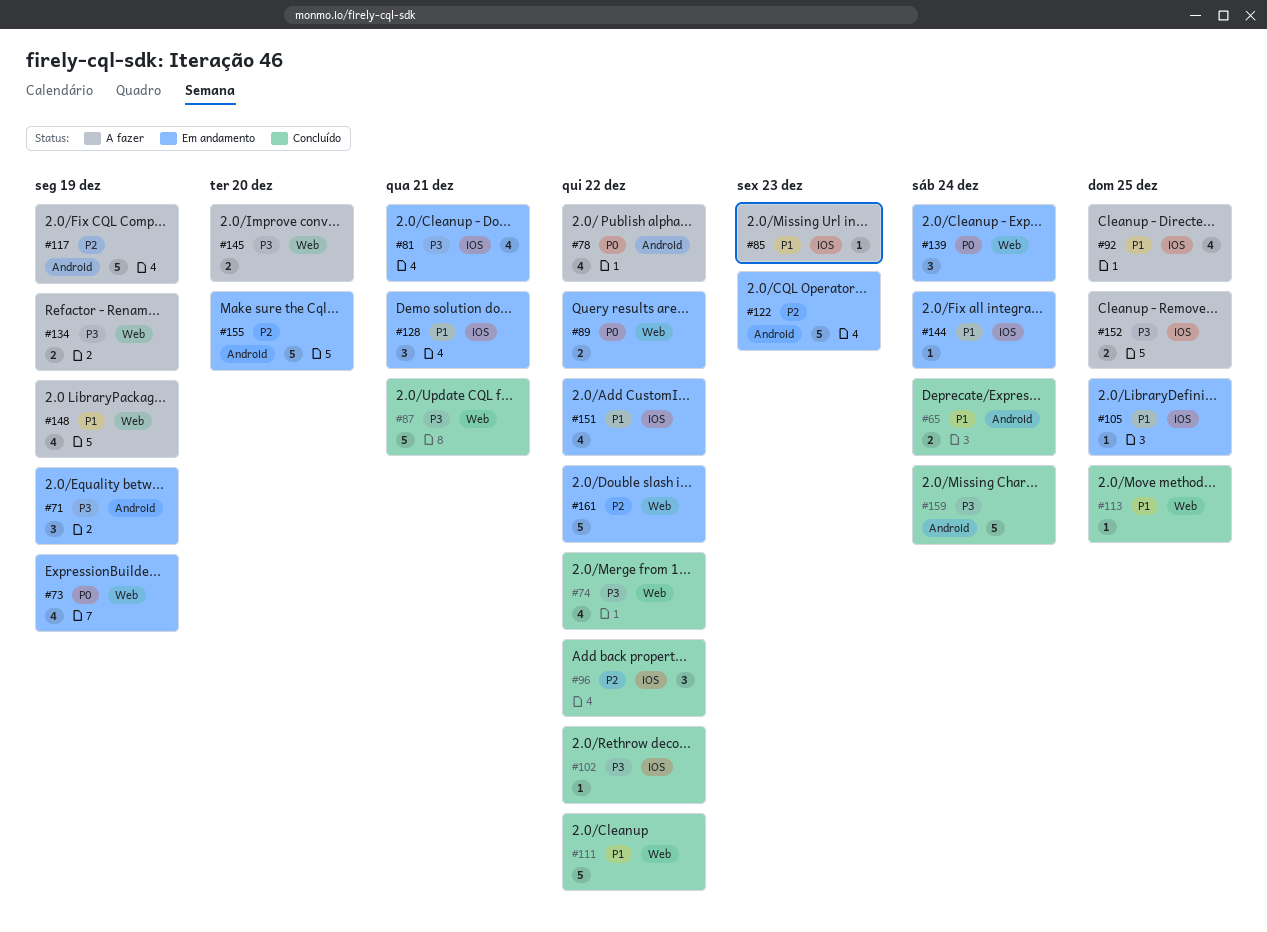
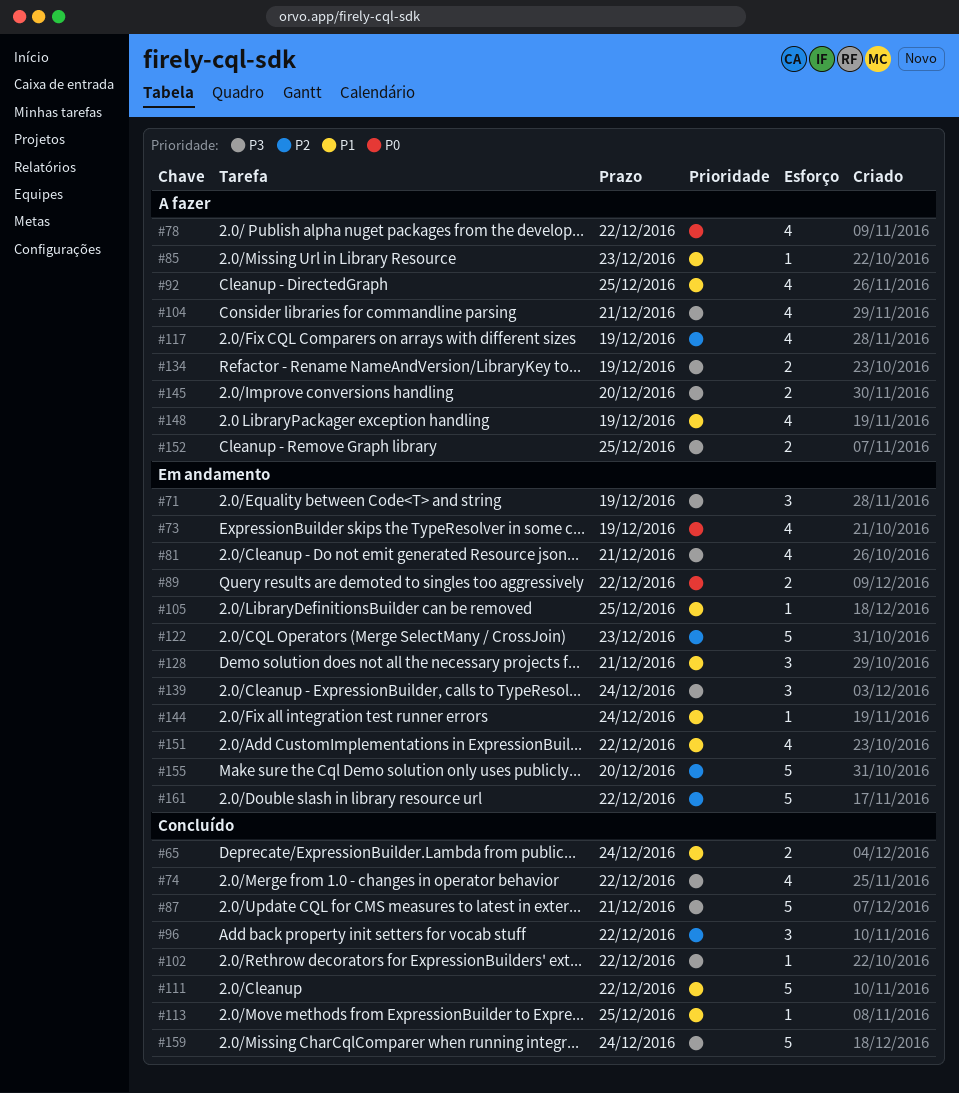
#104: none -> present
#117, estimate: 5 -> 4
#139, priority: P0 -> P3

